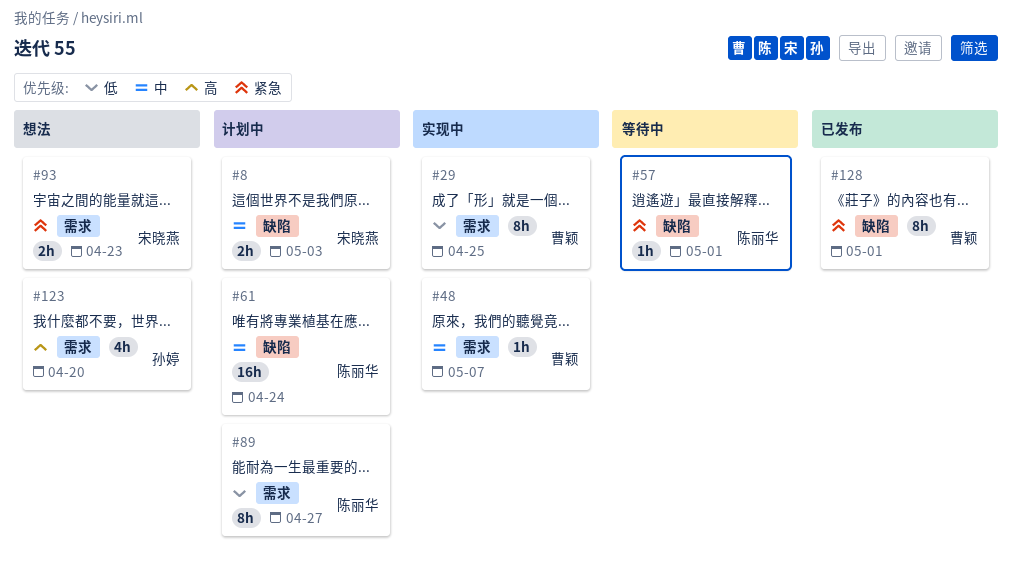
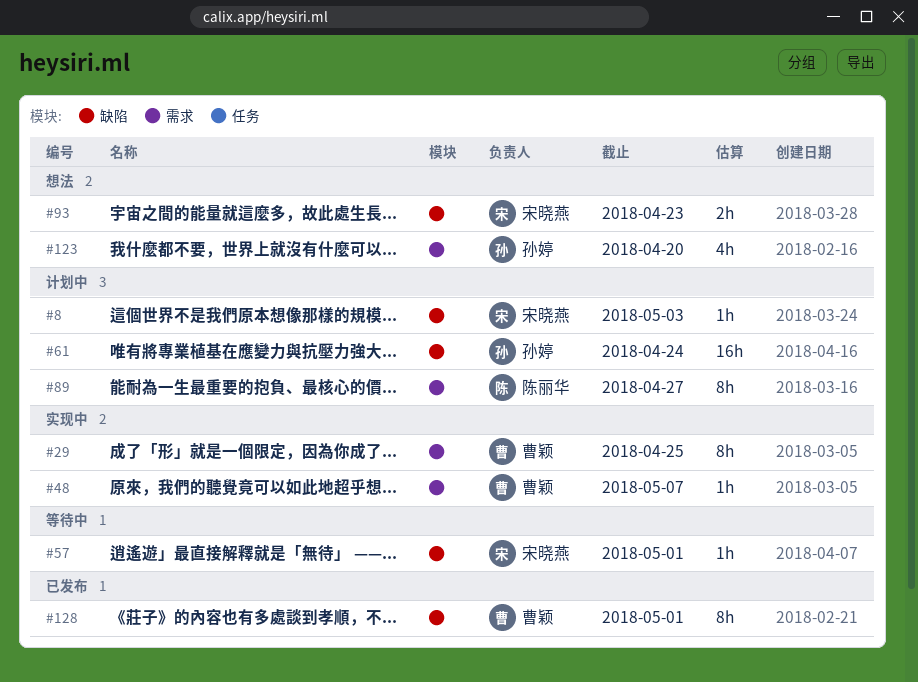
#8, estimate: 2h -> 1h
#57, owner: 陈丽华 -> 宋晓燕
#61, owner: 陈丽华 -> 孙婷
#93, label: 需求 -> 缺陷

